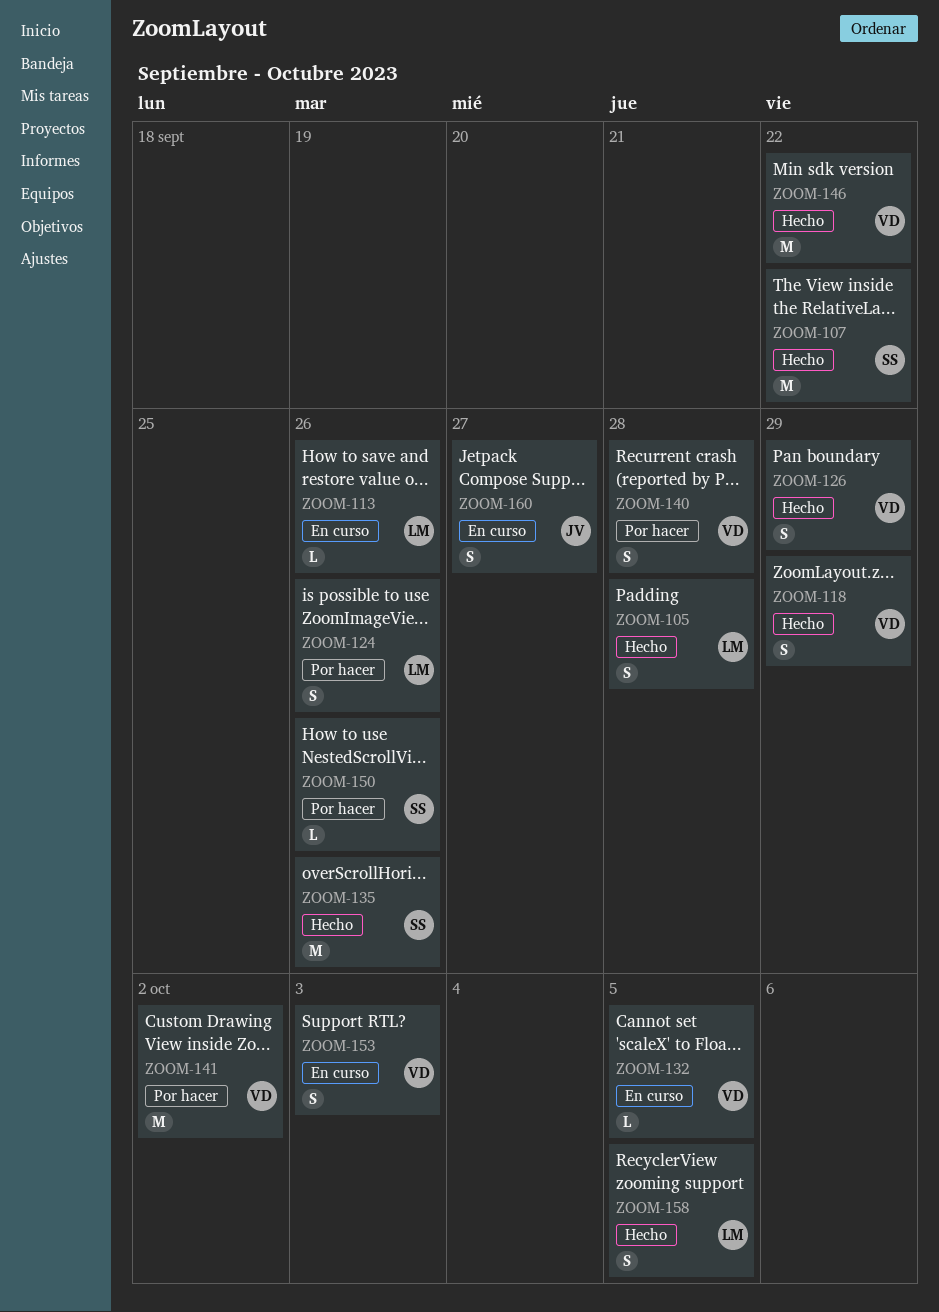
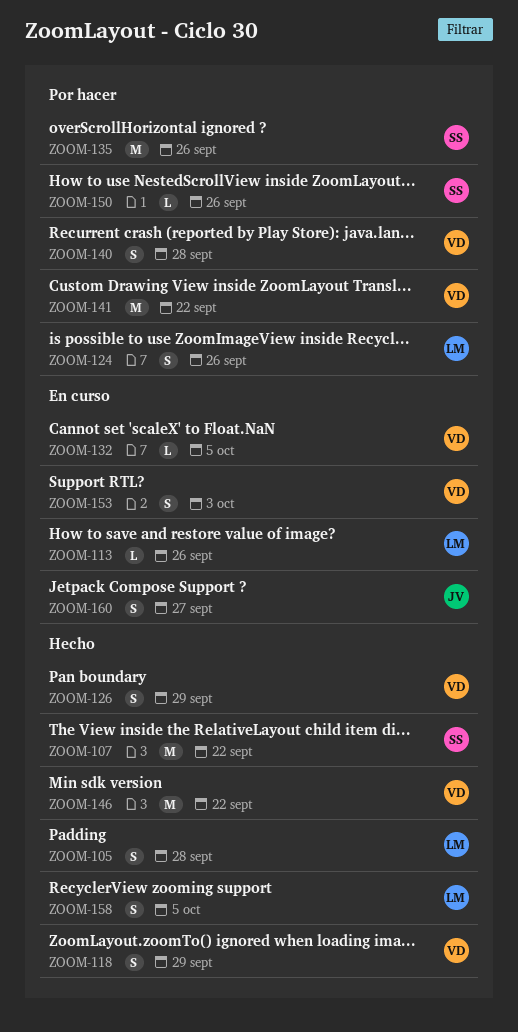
ZOOM-135, status: Hecho -> Por hacer
ZOOM-141, due: Oct 2 -> Sep 22

